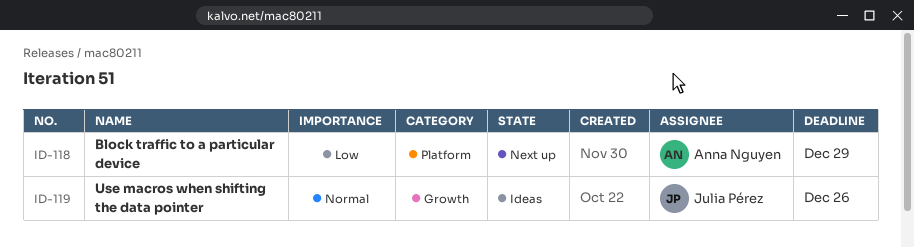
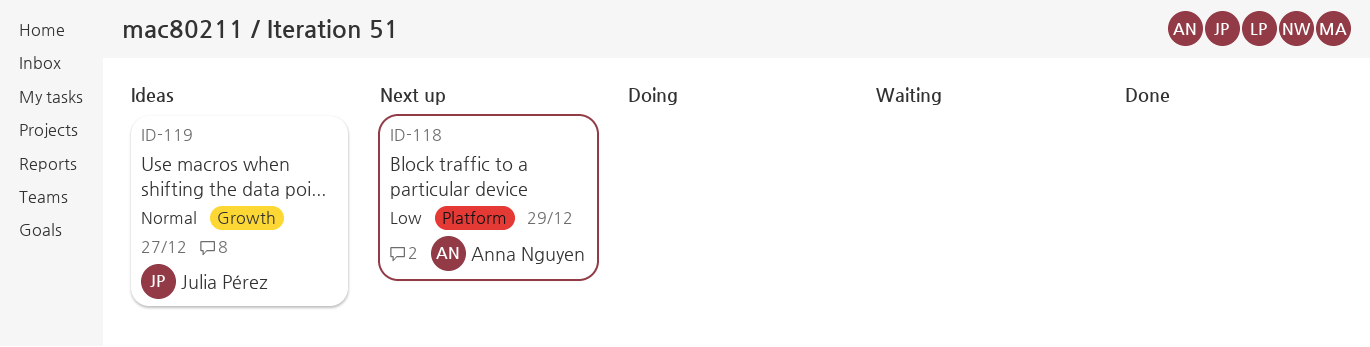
ID-119, due: Dec 26 -> Dec 27

